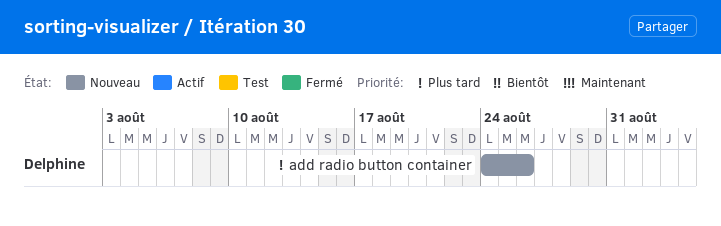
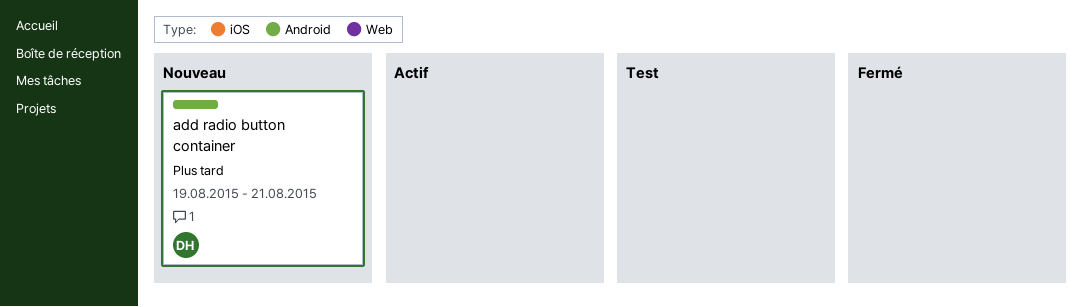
add radio button container, start: Aug 24 -> Aug 19
add radio button container, due: Aug 26 -> Aug 21

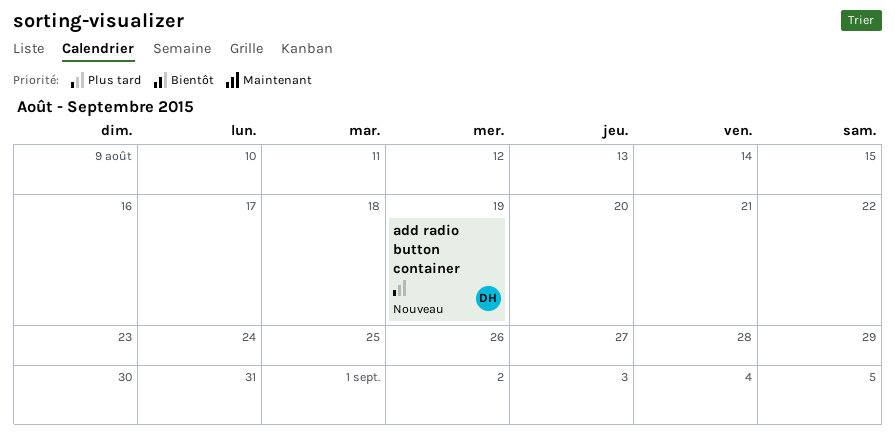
add radio button container, due: Aug 21 -> Aug 19

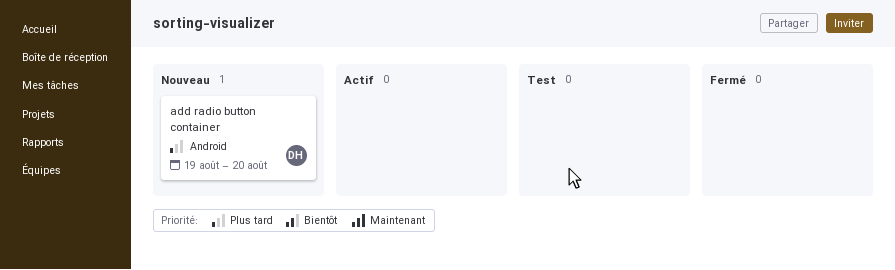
add radio button container, due: Aug 19 -> Aug 20

